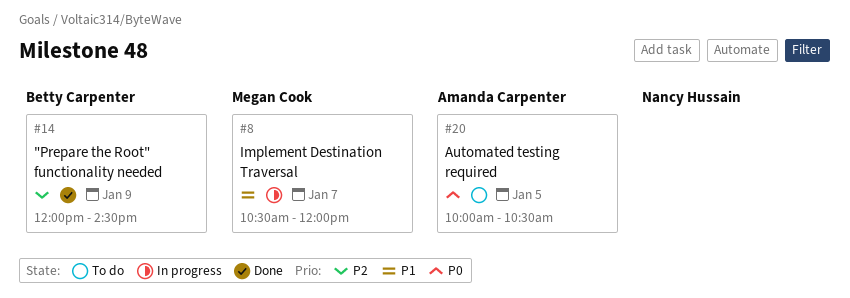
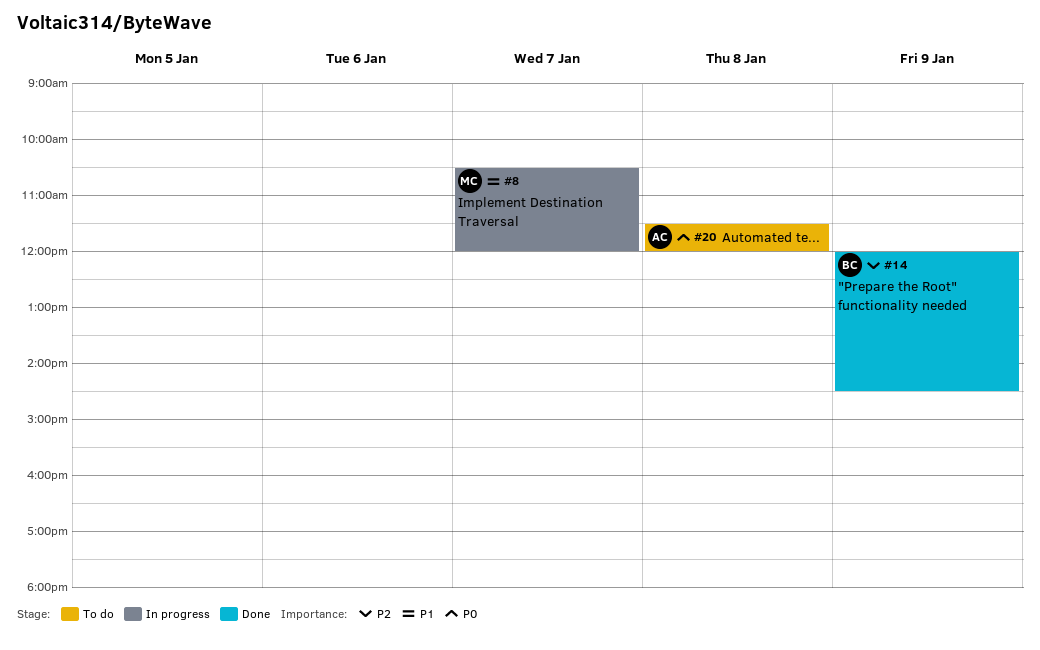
#20, day: Jan 5 -> Jan 8
#20, begins: 10:00 -> 11:30
#20, ends: 10:30 -> 12:00

